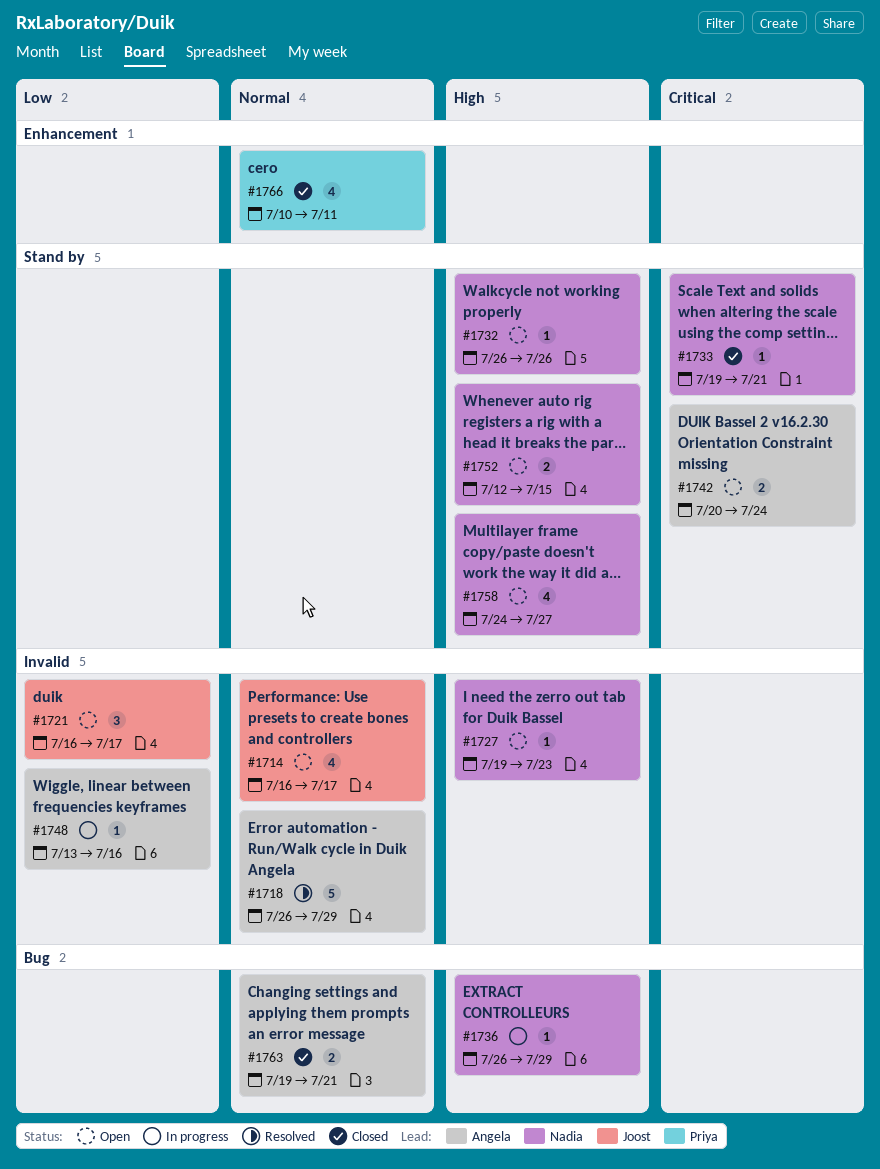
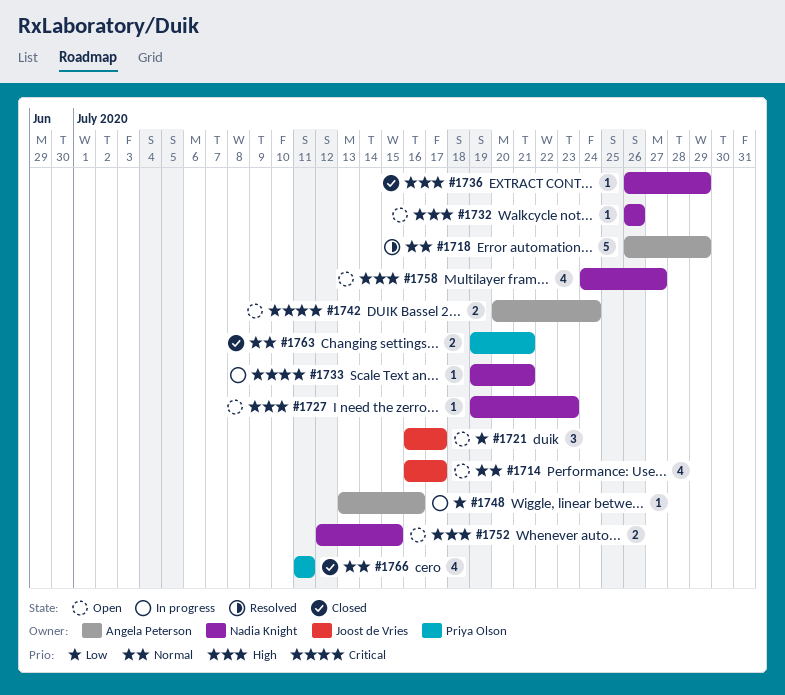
#1733, status: Closed -> In progress
#1736, status: In progress -> Closed
#1763, owner: Angela Peterson -> Priya Olson
#1766, start: Jul 10 -> Jul 11

